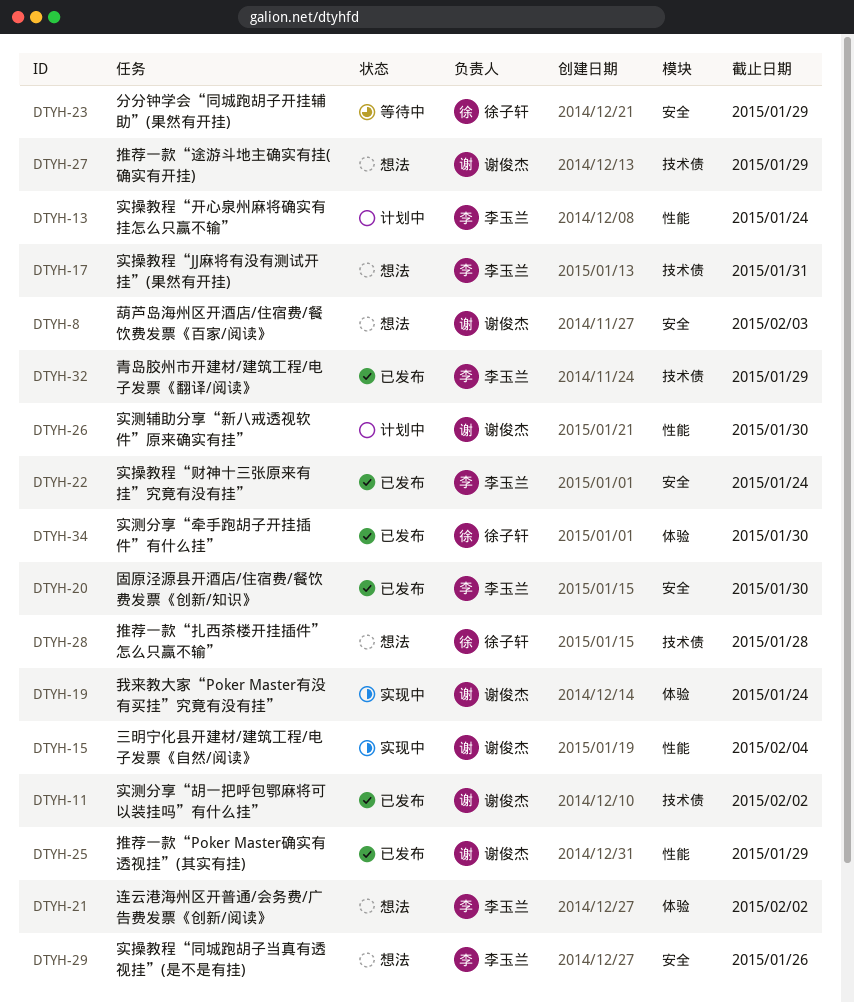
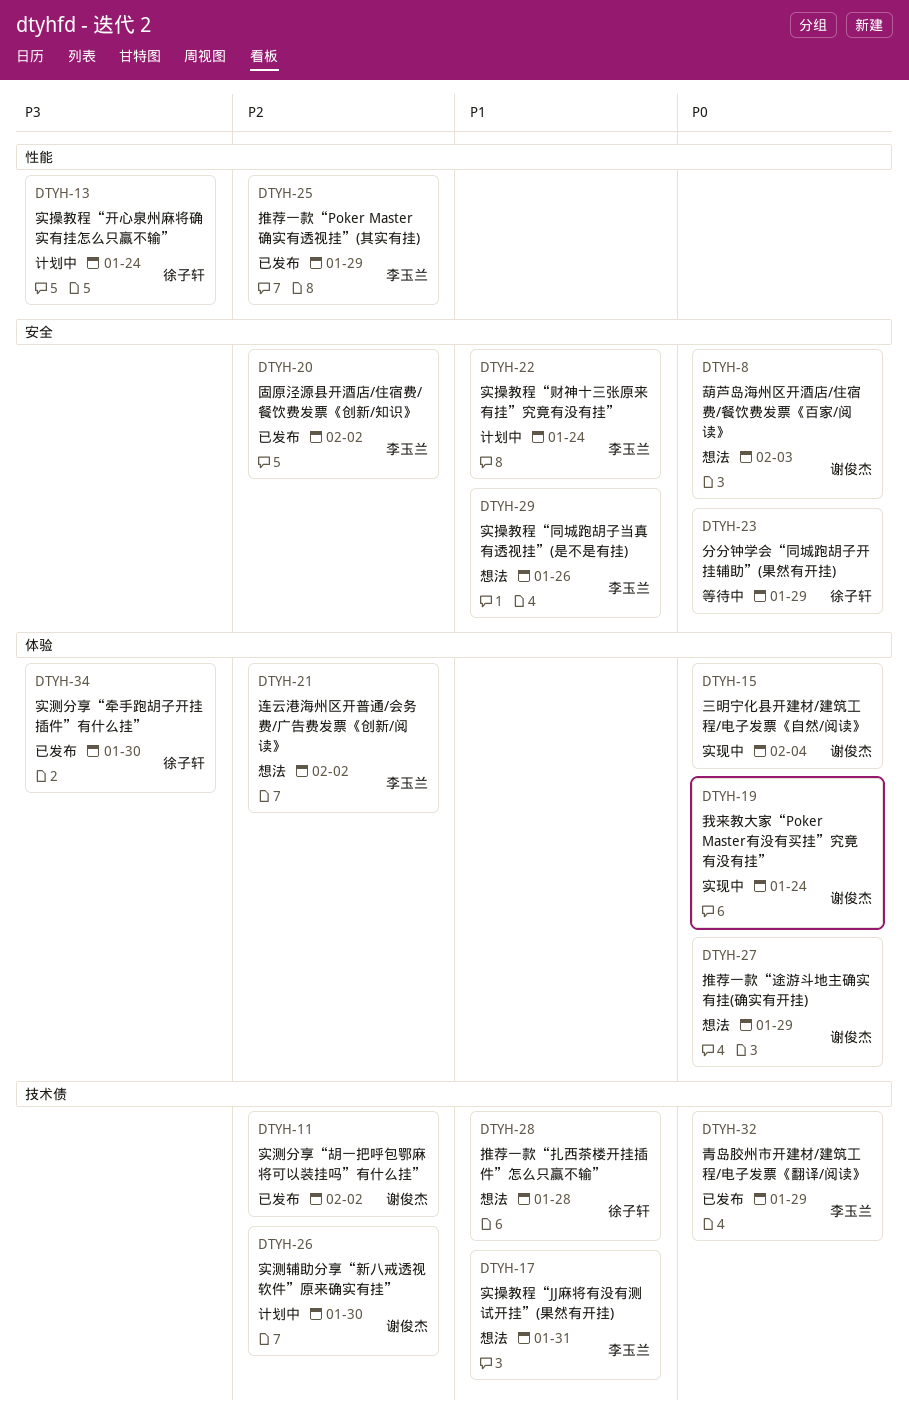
DTYH-13, owner: 李玉兰 -> 徐子轩
DTYH-15, label: 性能 -> 体验
DTYH-20, due: Jan 30 -> Feb 2
DTYH-22, status: 已发布 -> 计划中
DTYH-25, owner: 谢俊杰 -> 李玉兰
DTYH-26, label: 性能 -> 技术债
DTYH-27, label: 技术债 -> 体验

